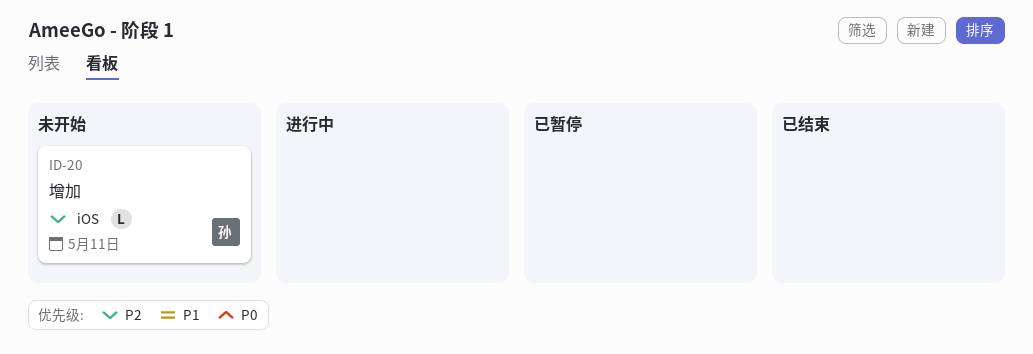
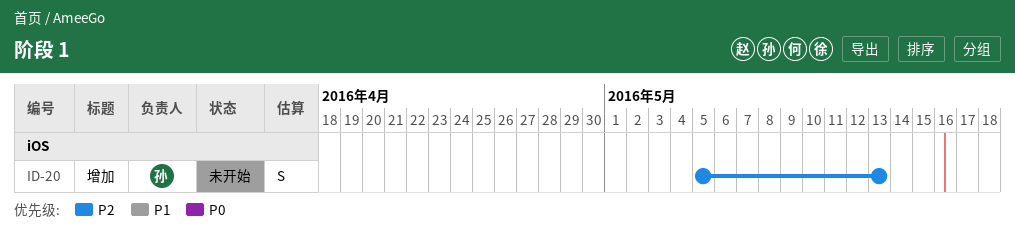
ID-20, estimate: L -> S
ID-20, due: May 11 -> May 13

